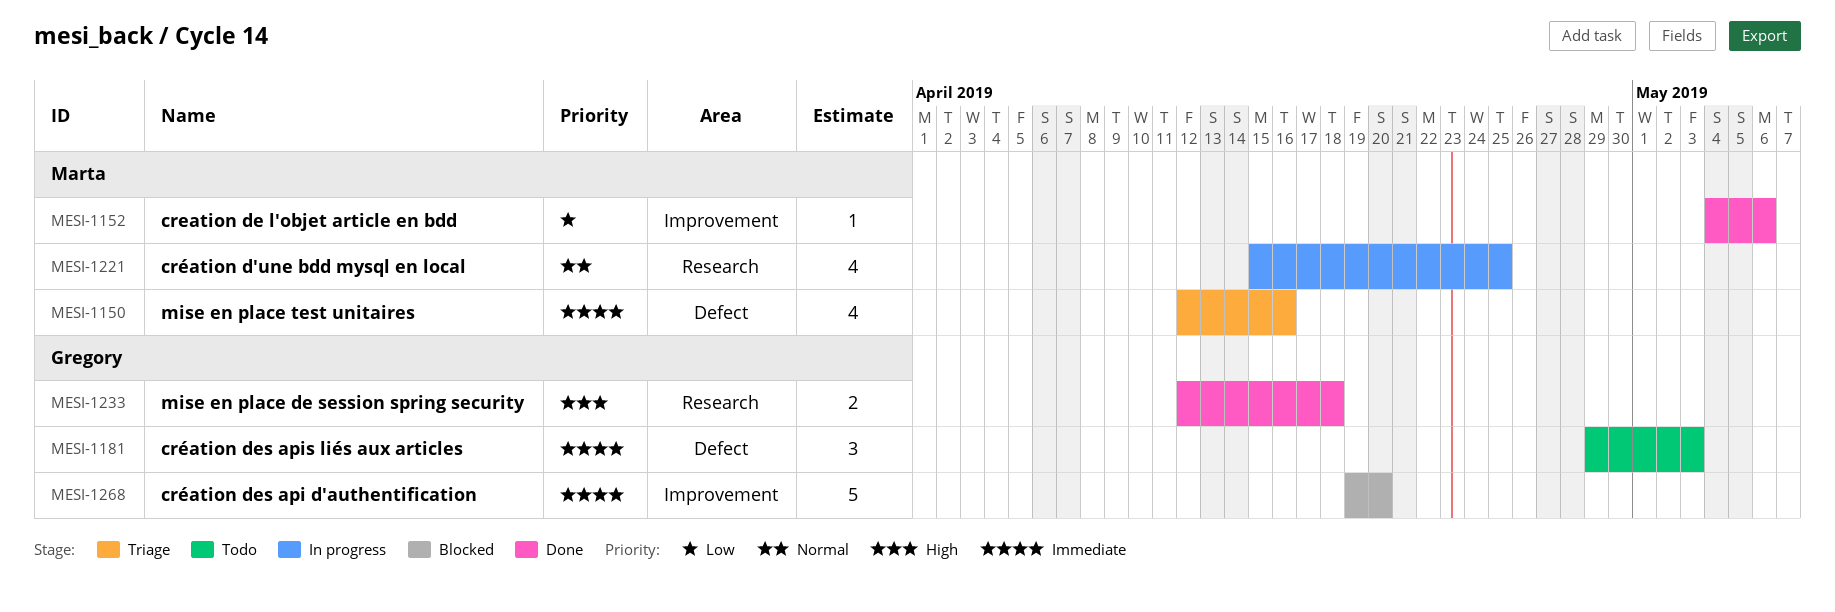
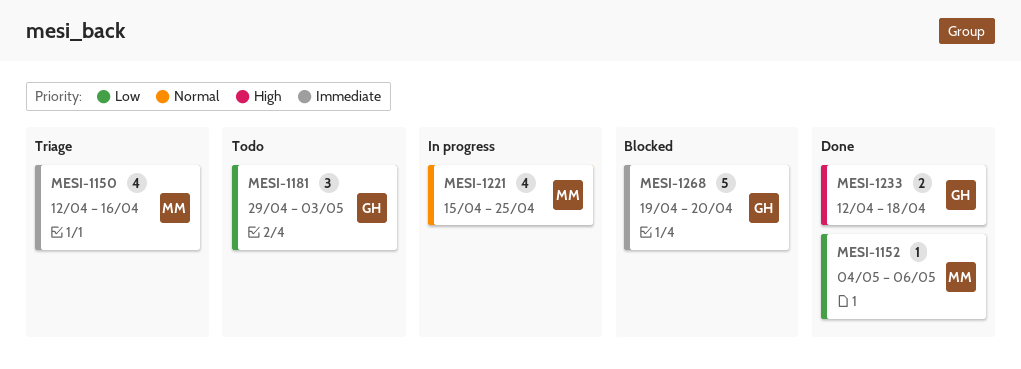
MESI-1181, priority: Immediate -> Low

